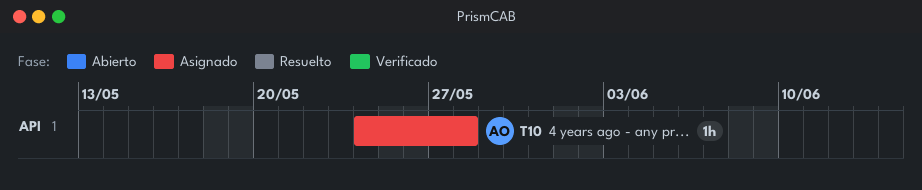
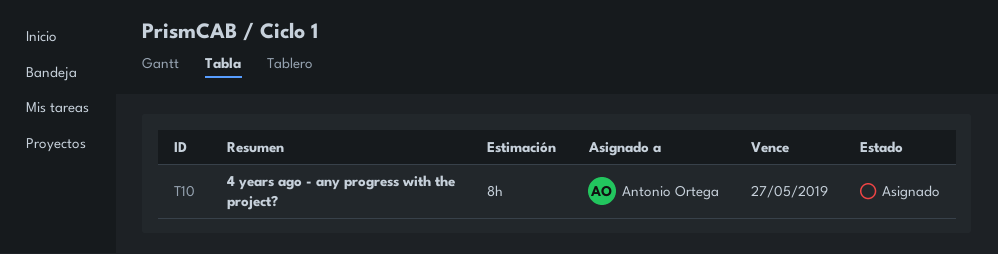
T10, estimate: 1h -> 8h
T10, due: May 28 -> May 27

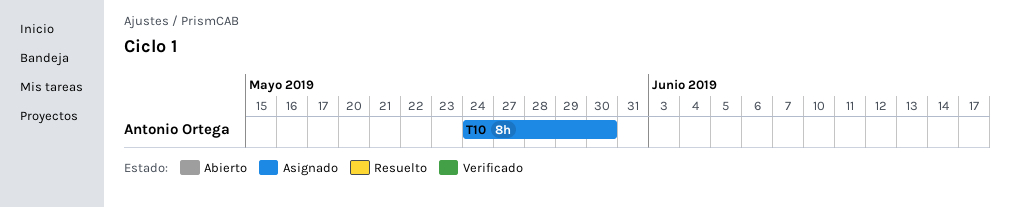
T10, due: May 27 -> May 30

